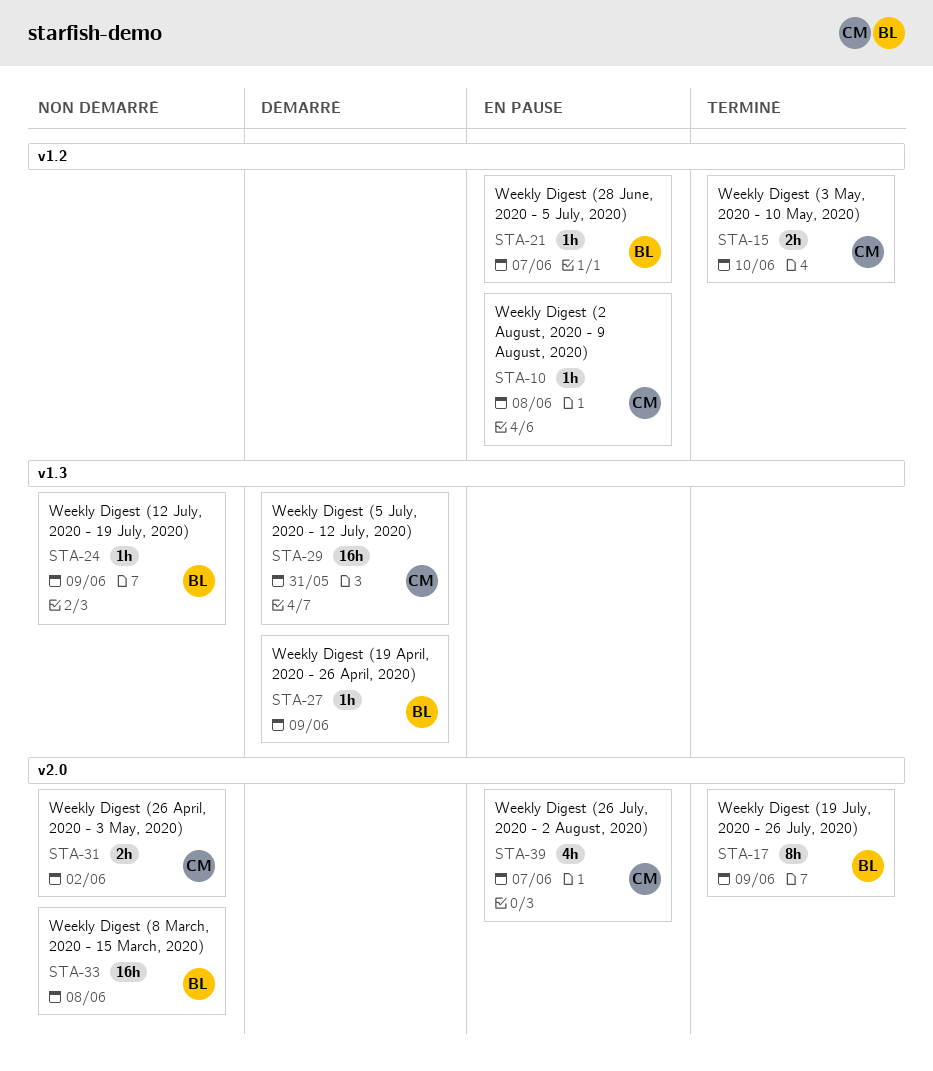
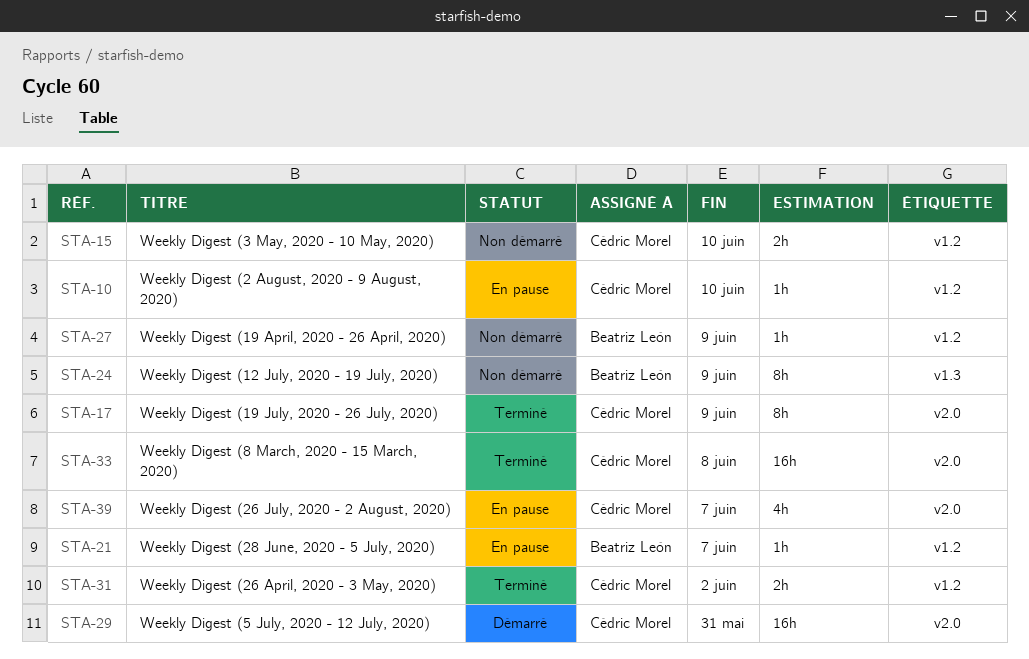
STA-10, due: Jun 8 -> Jun 10
STA-15, status: Terminé -> Non démarré
STA-17, owner: Beatriz León -> Cédric Morel
STA-24, estimate: 1h -> 8h
STA-27, status: Démarré -> Non démarré
STA-27, label: v1.3 -> v1.2
STA-29, label: v1.3 -> v2.0
STA-31, status: Non démarré -> Terminé
STA-31, label: v2.0 -> v1.2
STA-33, status: Non démarré -> Terminé
STA-33, owner: Beatriz León -> Cédric Morel

